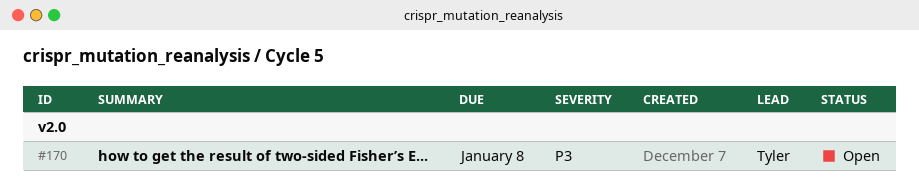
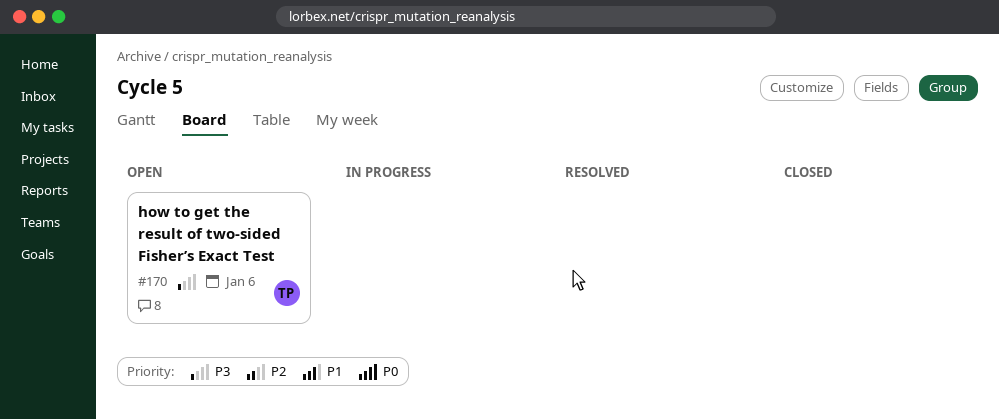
#170, due: Jan 8 -> Jan 6

